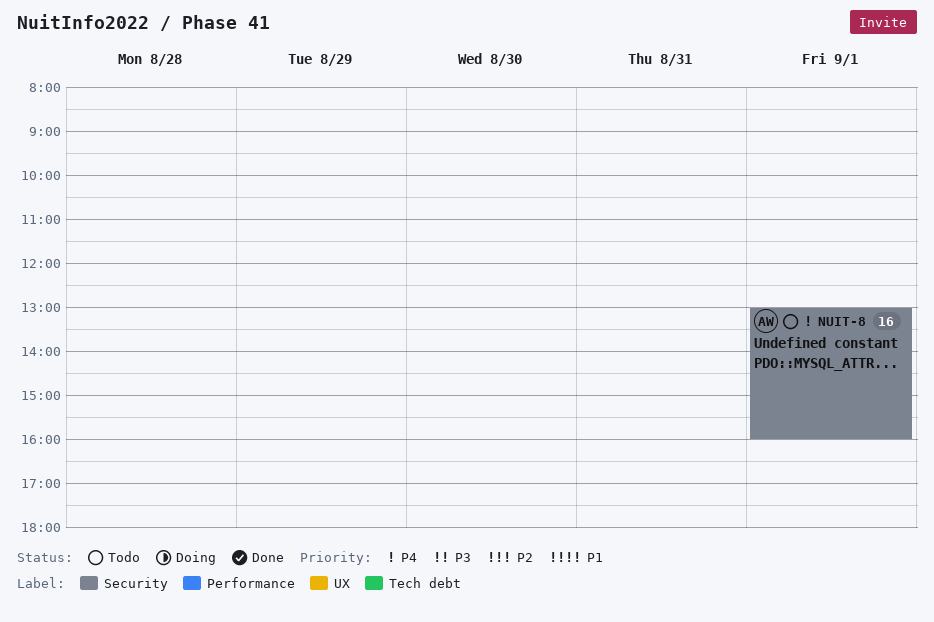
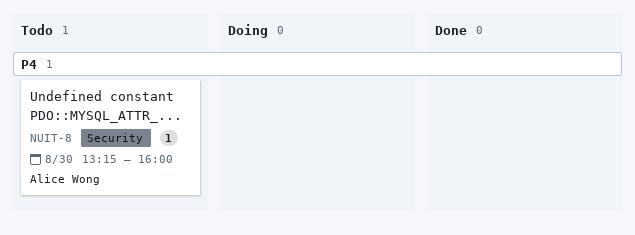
NUIT-8, estimate: 16 -> 1
NUIT-8, day: Sep 1 -> Aug 30
NUIT-8, begins: 13:00 -> 13:15

